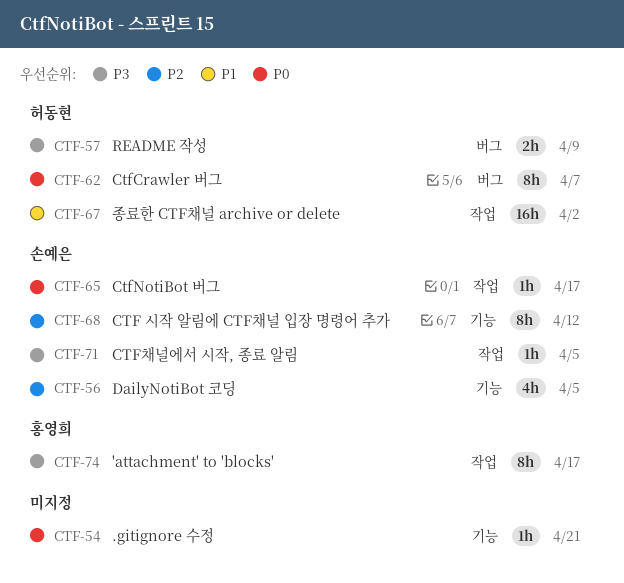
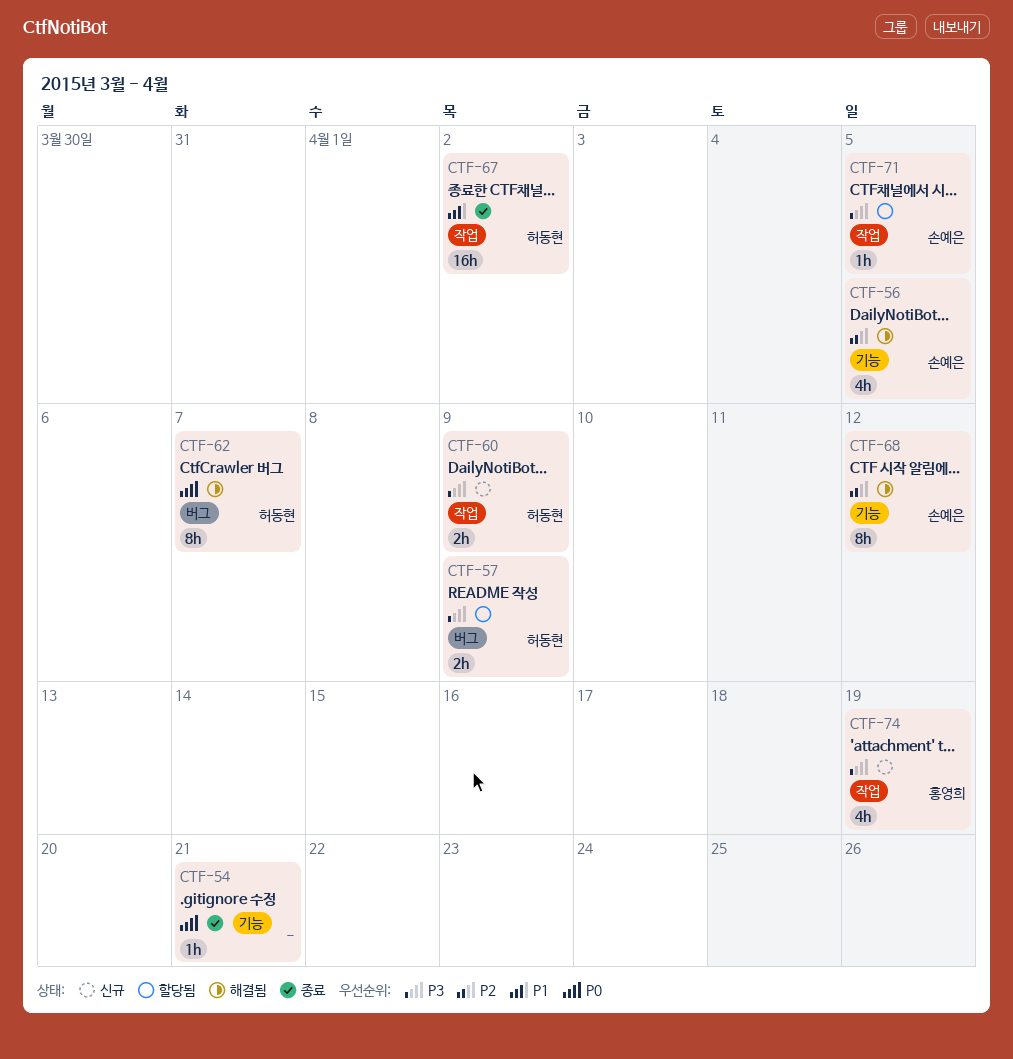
CTF-60: none -> present
CTF-65: present -> none
CTF-74, estimate: 8h -> 4h
CTF-74, due: Apr 17 -> Apr 19

